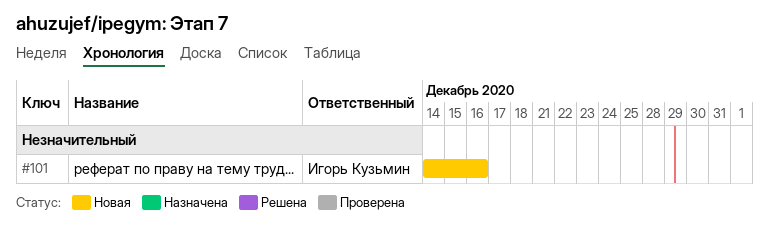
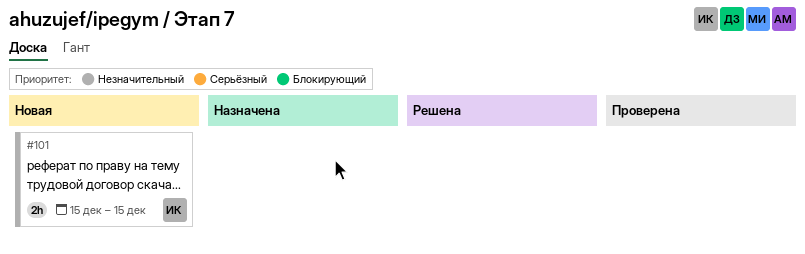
#101, start: Dec 14 -> Dec 15
#101, due: Dec 16 -> Dec 15

